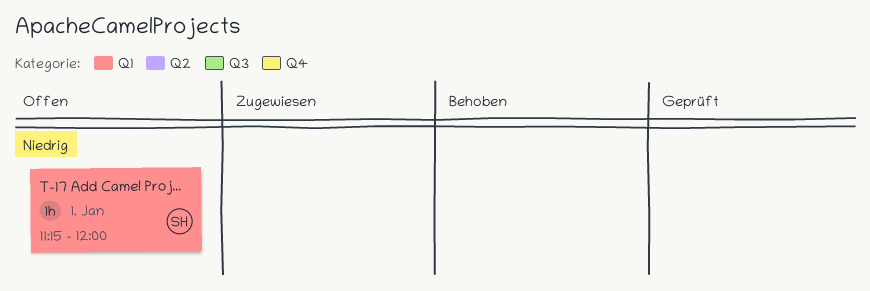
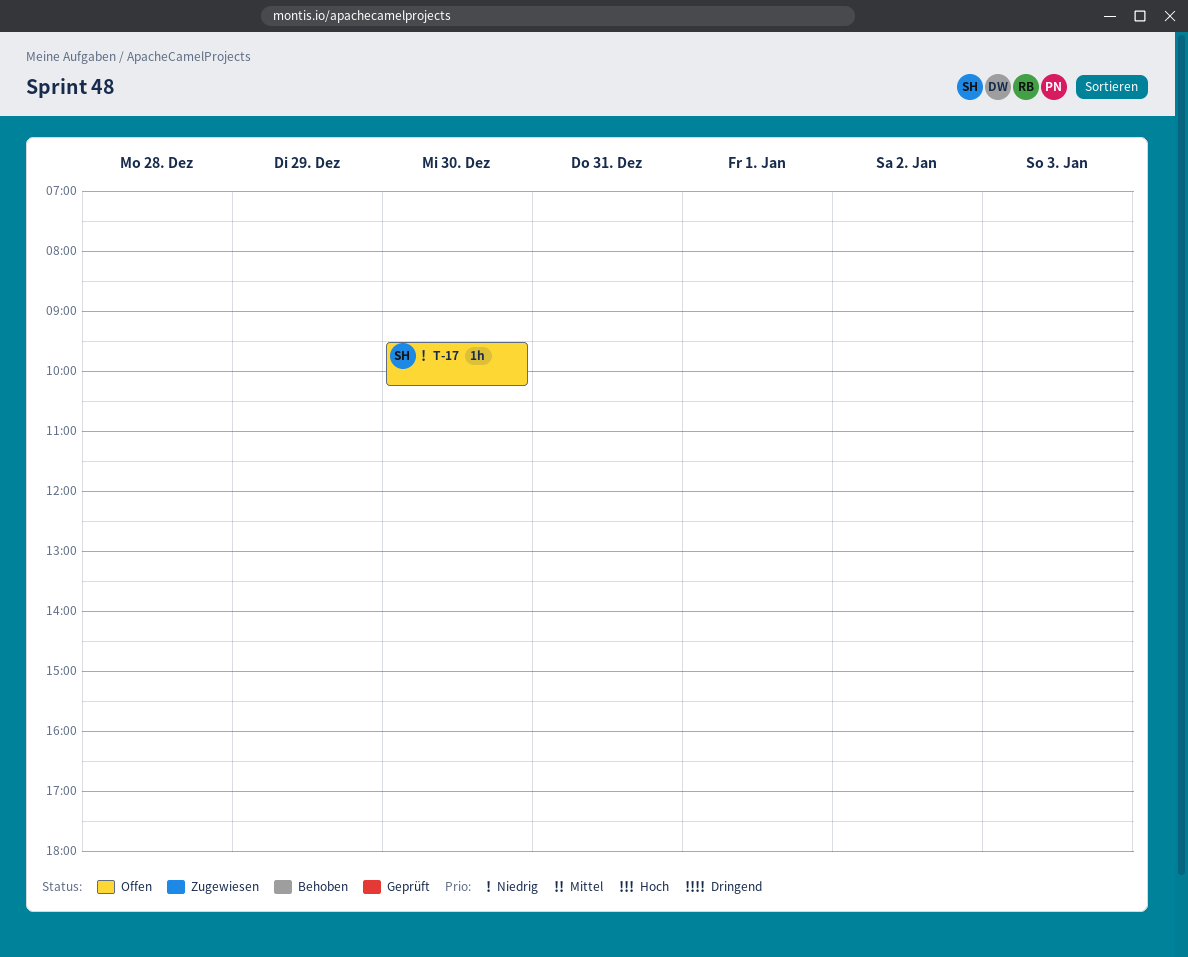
T-17, day: Jan 1 -> Dec 30
T-17, begins: 11:15 -> 09:30
T-17, ends: 12:00 -> 10:15

